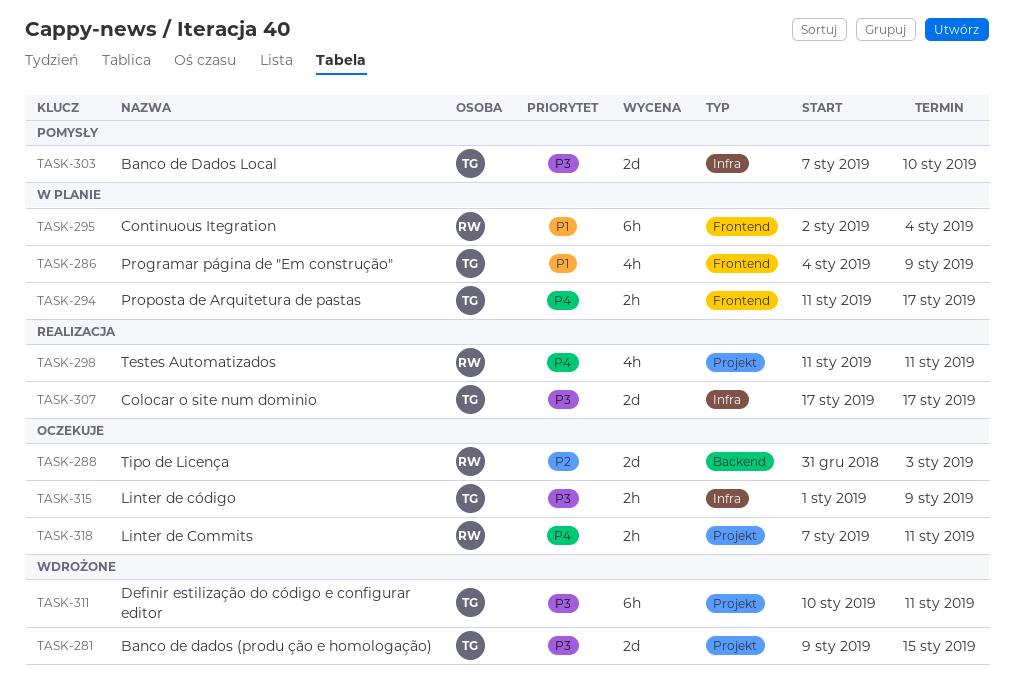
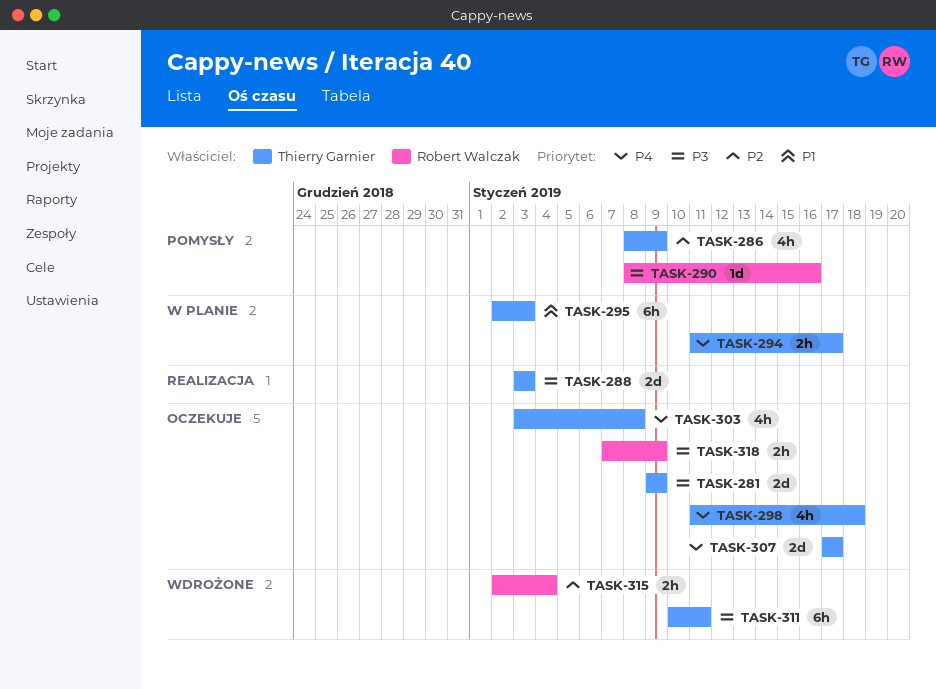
TASK-281, status: Wdrożone -> Oczekuje
TASK-281, due: Jan 15 -> Jan 9
TASK-286, status: W planie -> Pomysły
TASK-286, priority: P1 -> P2
TASK-286, start: Jan 4 -> Jan 8
TASK-288, status: Oczekuje -> Realizacja
TASK-288, owner: Robert Walczak -> Thierry Garnier
TASK-288, priority: P2 -> P3
TASK-288, start: Dec 31 -> Jan 3
TASK-290: none -> present
TASK-295, owner: Robert Walczak -> Thierry Garnier
TASK-295, due: Jan 4 -> Jan 3
TASK-298, status: Realizacja -> Oczekuje
TASK-298, owner: Robert Walczak -> Thierry Garnier
TASK-298, due: Jan 11 -> Jan 18
TASK-303, status: Pomysły -> Oczekuje
TASK-303, priority: P3 -> P4
TASK-303, estimate: 2d -> 4h
TASK-303, start: Jan 7 -> Jan 3
TASK-303, due: Jan 10 -> Jan 8
TASK-307, status: Realizacja -> Oczekuje
TASK-307, priority: P3 -> P4
TASK-315, status: Oczekuje -> Wdrożone
TASK-315, owner: Thierry Garnier -> Robert Walczak
TASK-315, priority: P3 -> P2
TASK-315, start: Jan 1 -> Jan 2
TASK-315, due: Jan 9 -> Jan 4
TASK-318, priority: P4 -> P3
TASK-318, due: Jan 11 -> Jan 9

